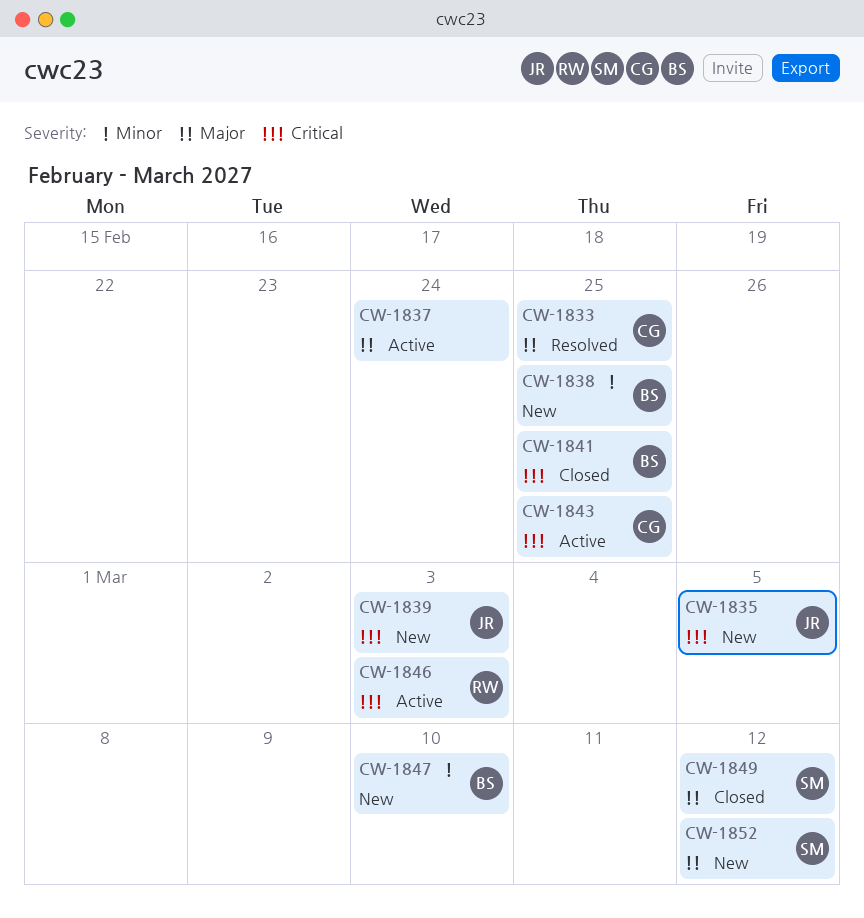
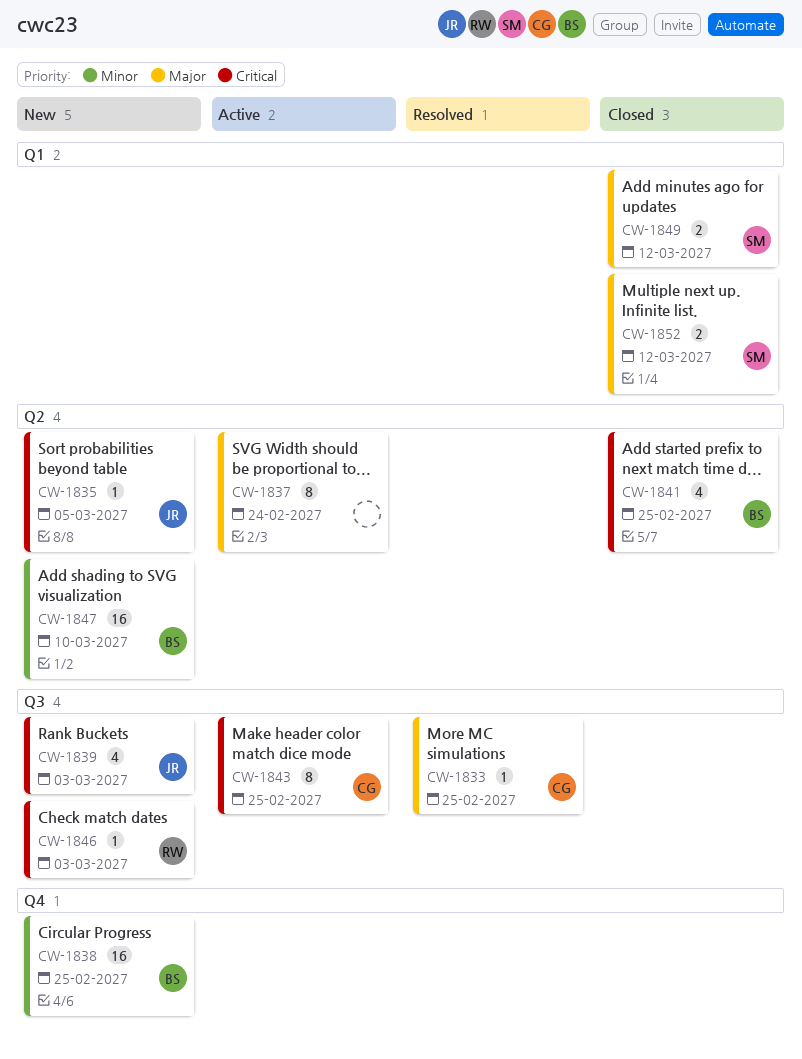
CW-1846, status: Active -> New
CW-1852, status: New -> Closed

